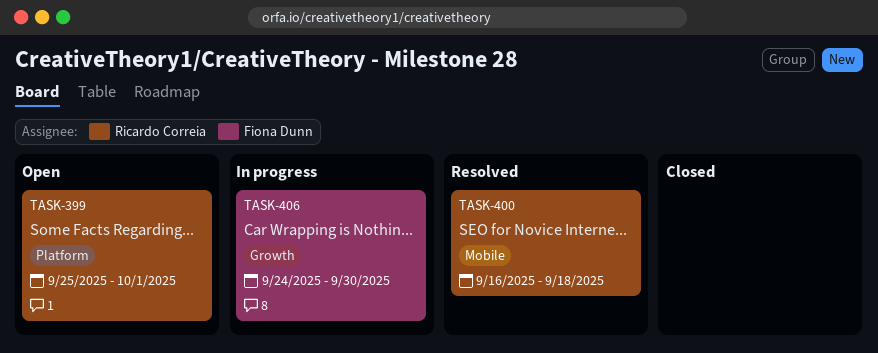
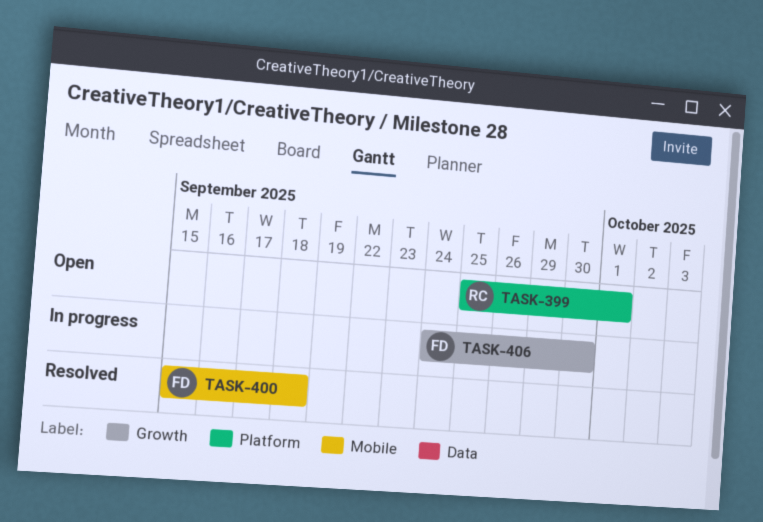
TASK-400, owner: Ricardo Correia -> Fiona Dunn
TASK-400, start: Sep 16 -> Sep 15

